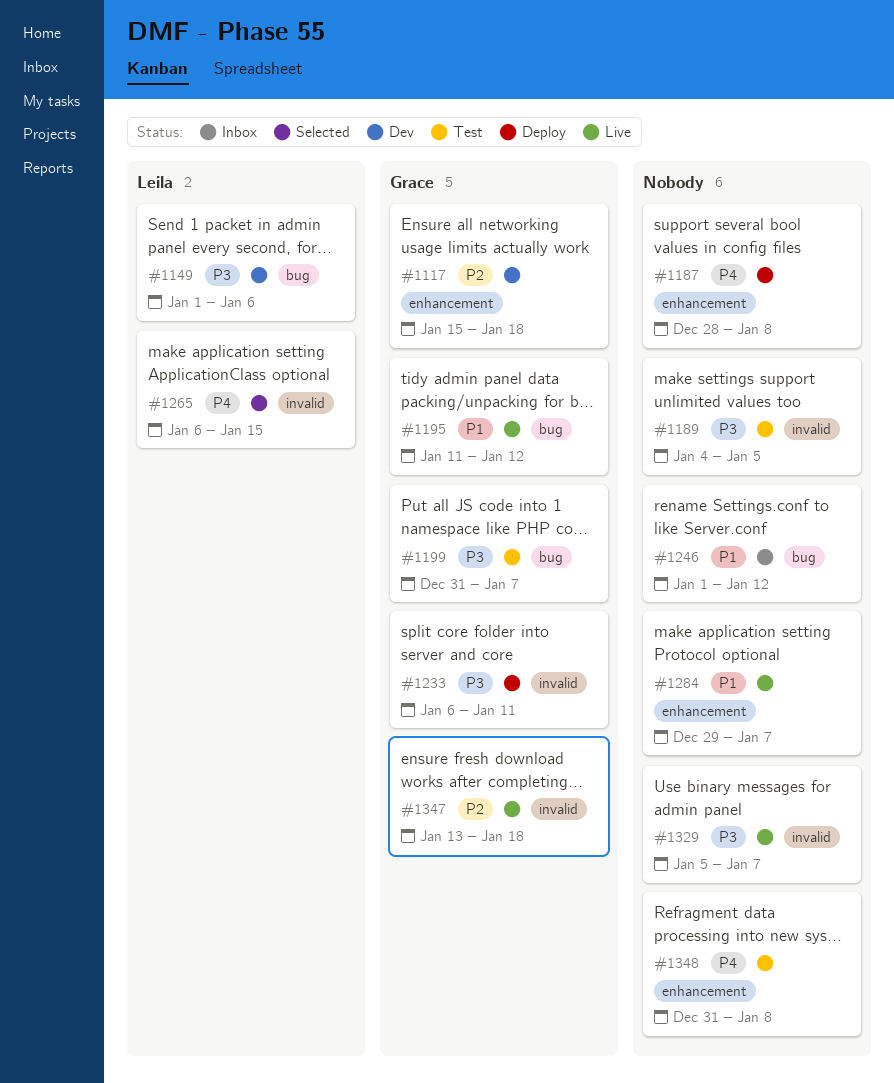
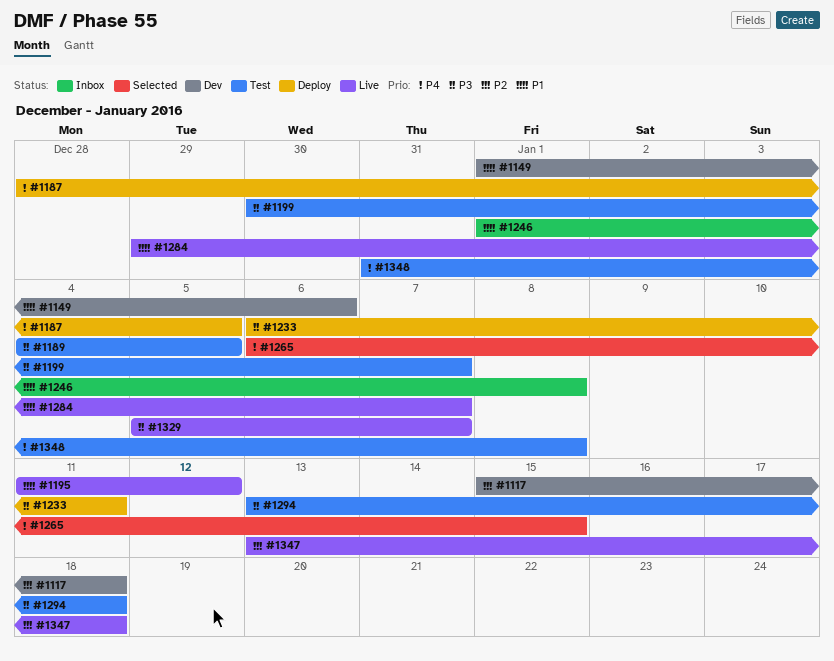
#1149, priority: P3 -> P1
#1187, due: Jan 8 -> Jan 5
#1199, start: Dec 31 -> Dec 30
#1246, due: Jan 12 -> Jan 8
#1294: none -> present

